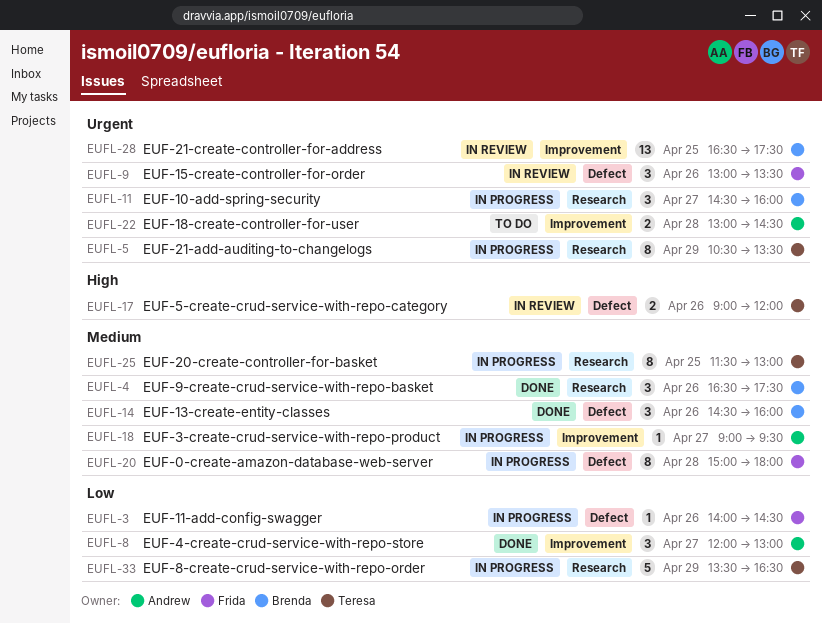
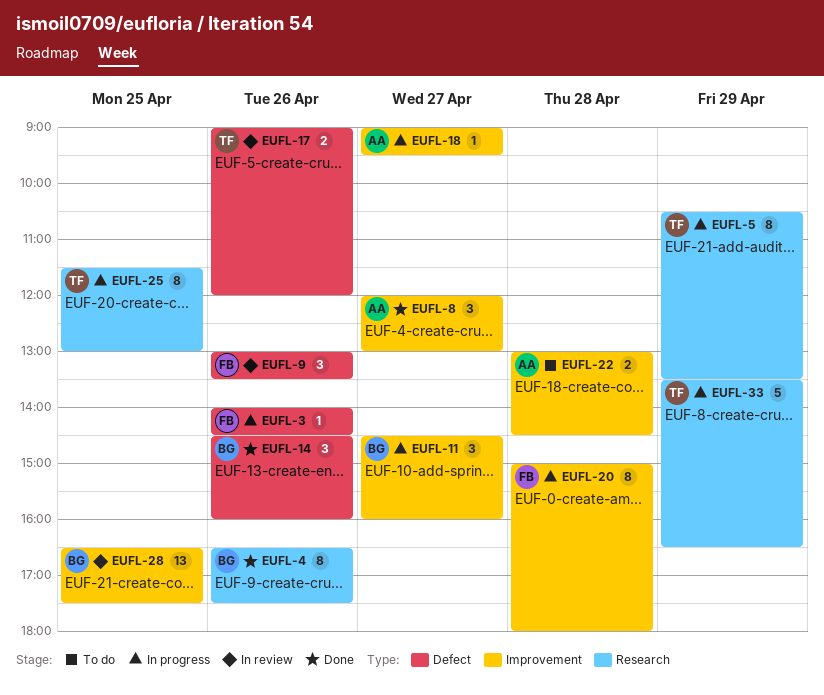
EUFL-4, estimate: 3 -> 8
EUFL-11, label: Research -> Improvement
EUFL-20, label: Defect -> Improvement

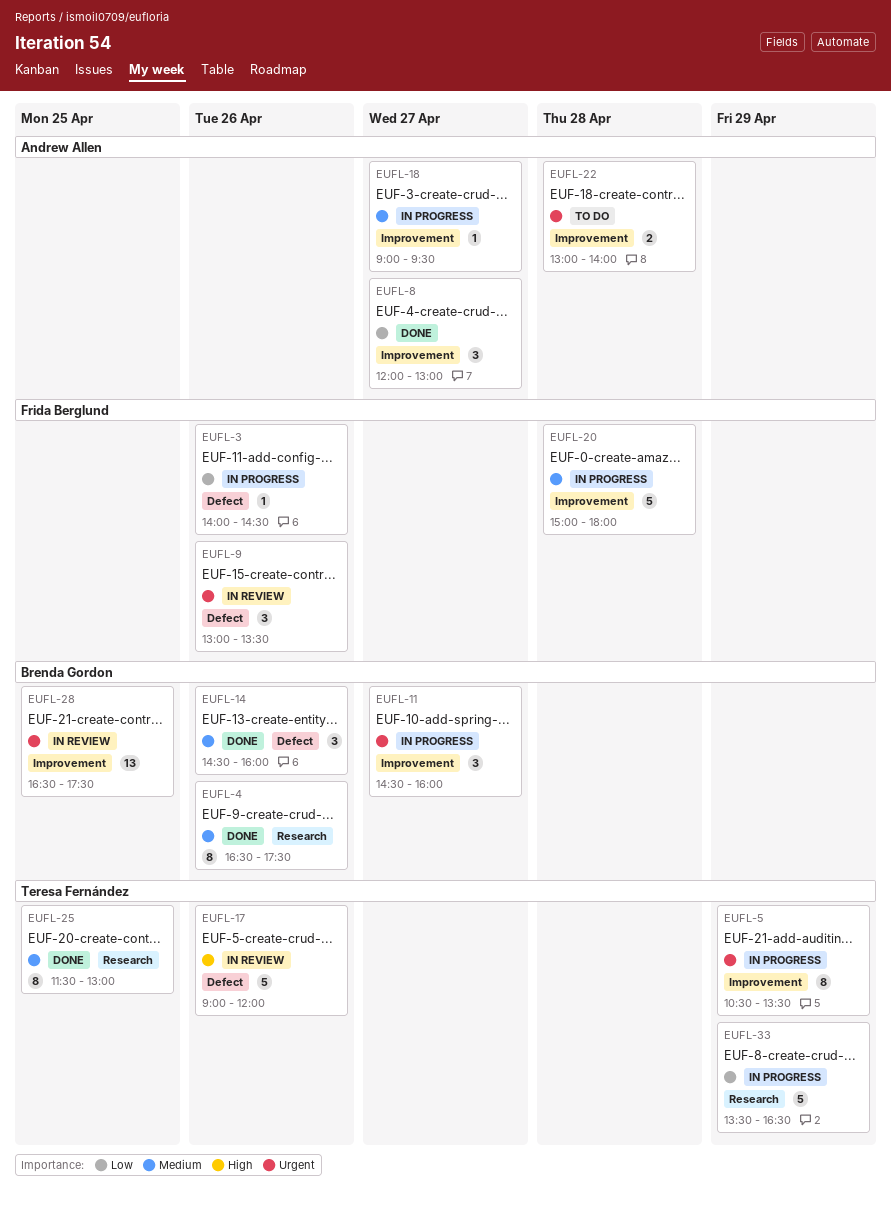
EUFL-5, label: Research -> Improvement
EUFL-17, estimate: 2 -> 5
EUFL-20, estimate: 8 -> 5
EUFL-22, ends: 14:30 -> 14:00
EUFL-25, status: In progress -> Done

